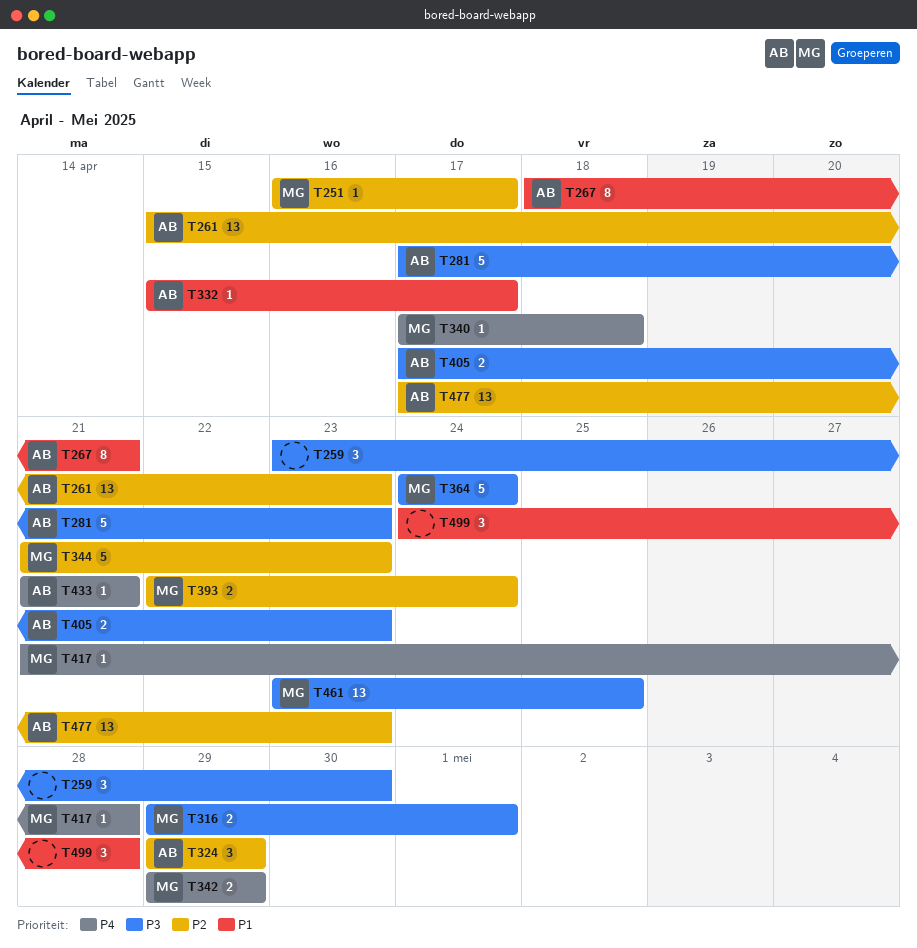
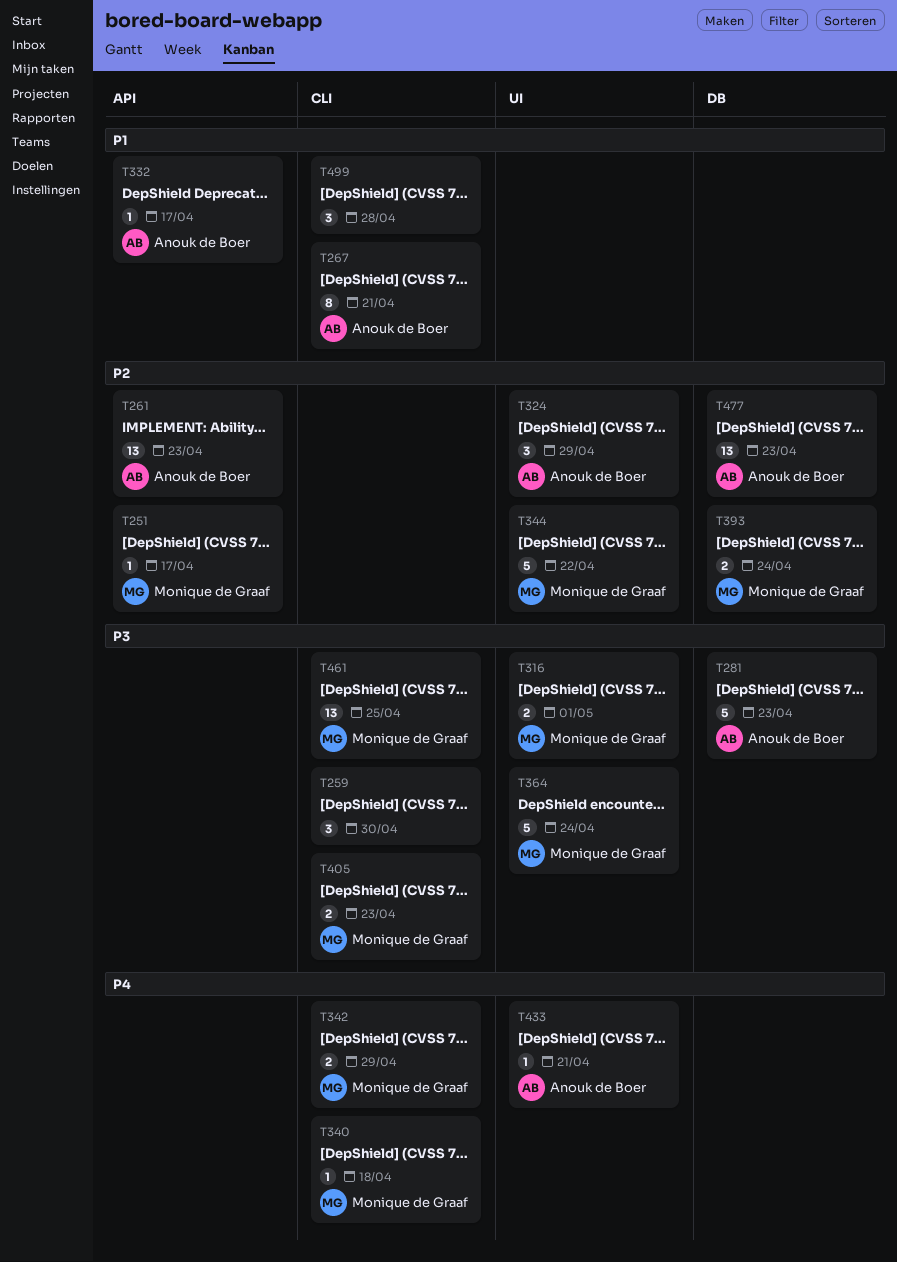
T344, due: Apr 23 -> Apr 22
T405, owner: Anouk de Boer -> Monique de Graaf
T417: present -> none

